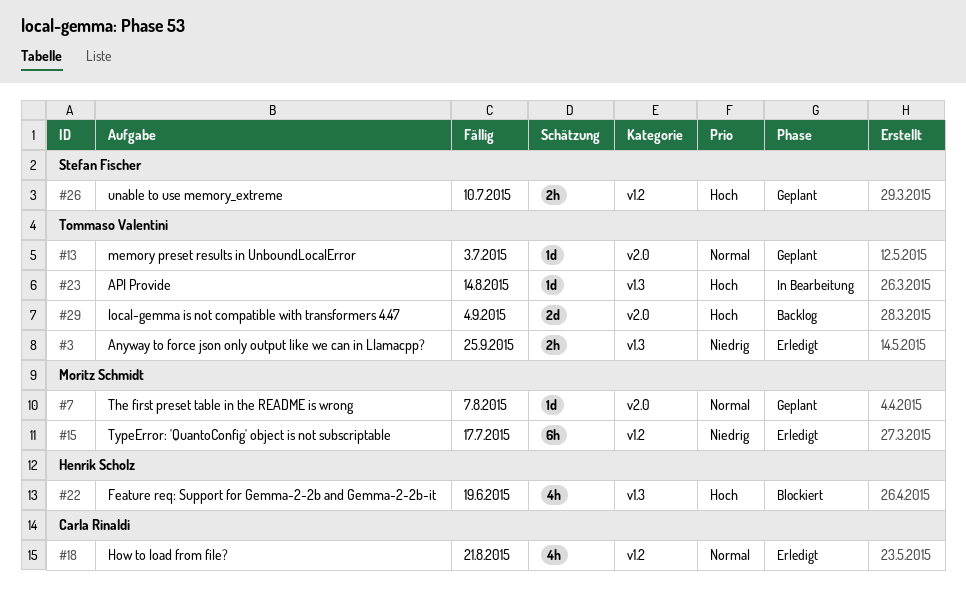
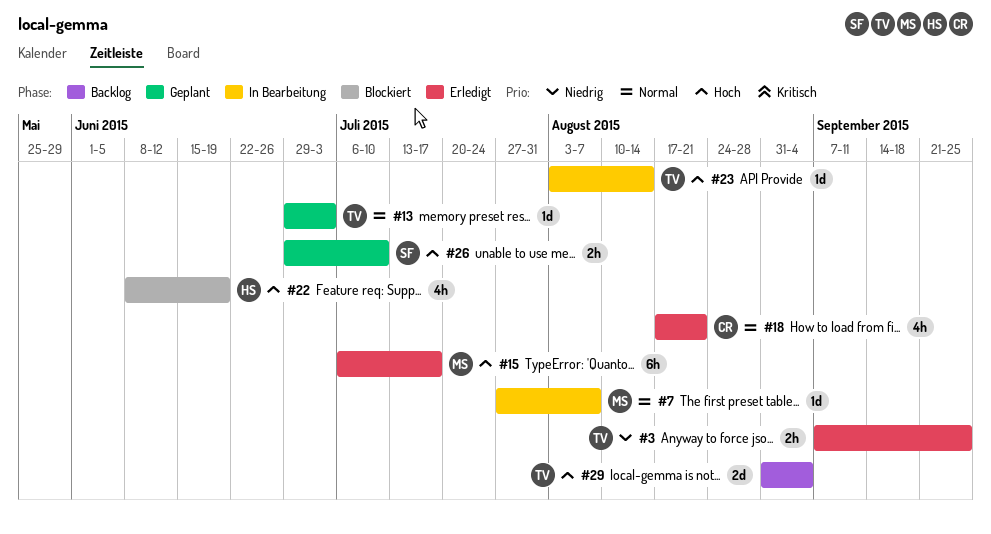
#7, status: Geplant -> In Bearbeitung
#15, priority: Niedrig -> Hoch

